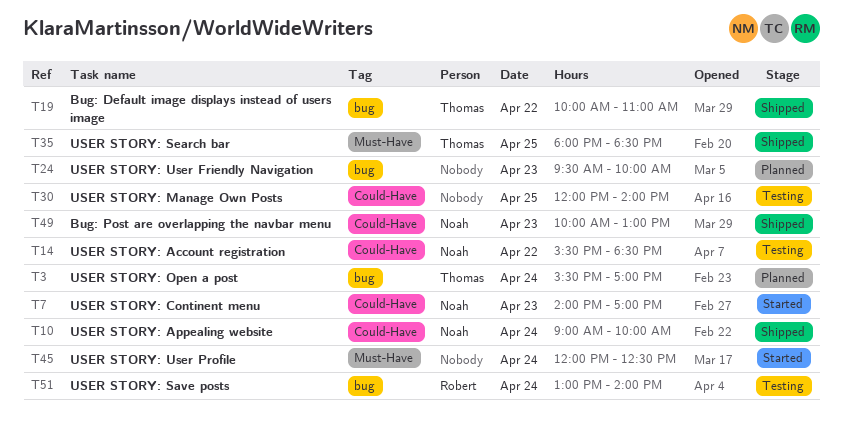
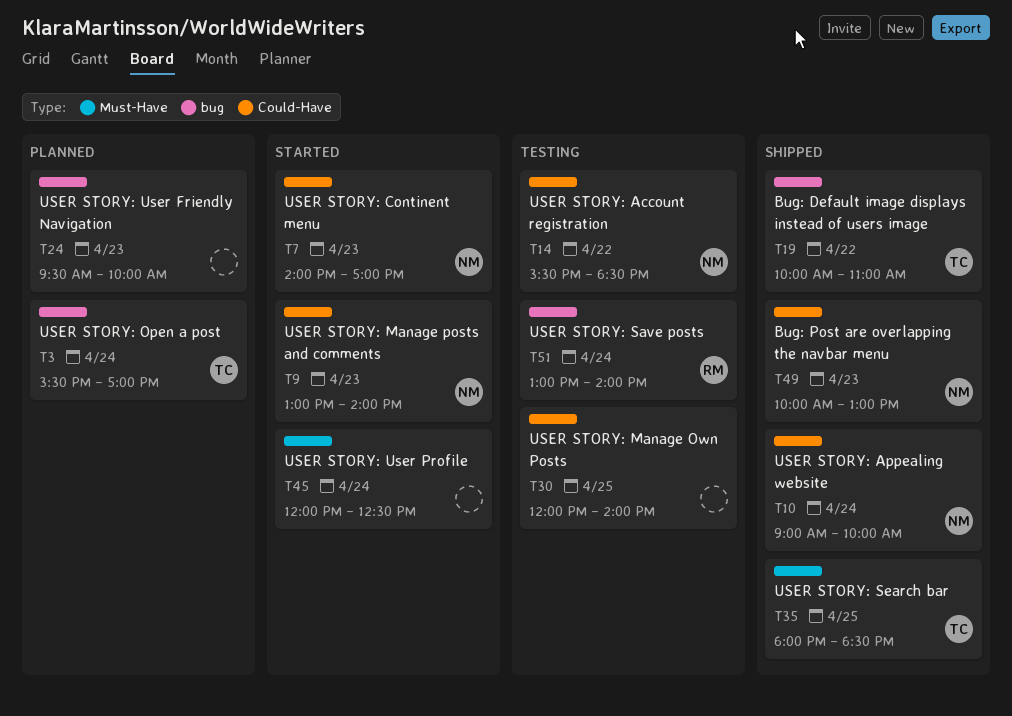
T9: none -> present

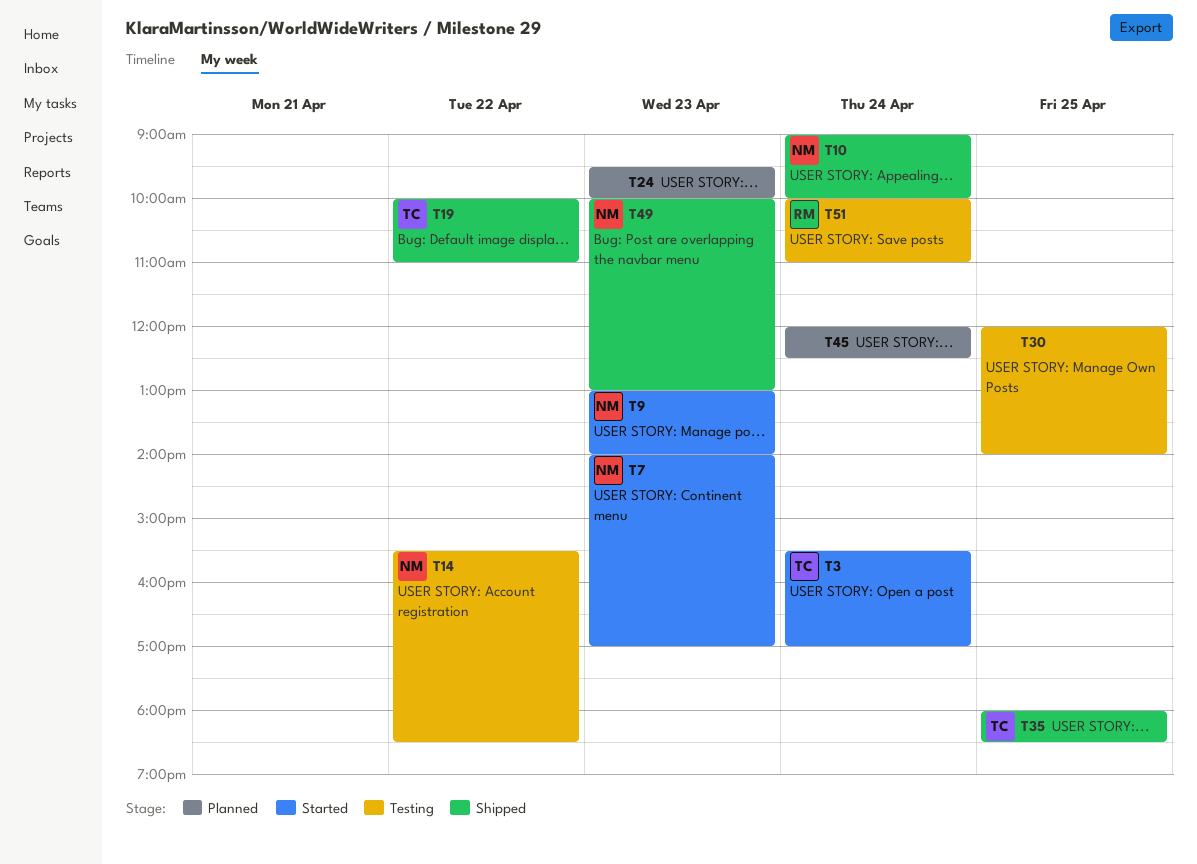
T3, status: Planned -> Started
T45, status: Started -> Planned
T51, begins: 13:00 -> 10:00
T51, ends: 14:00 -> 11:00

